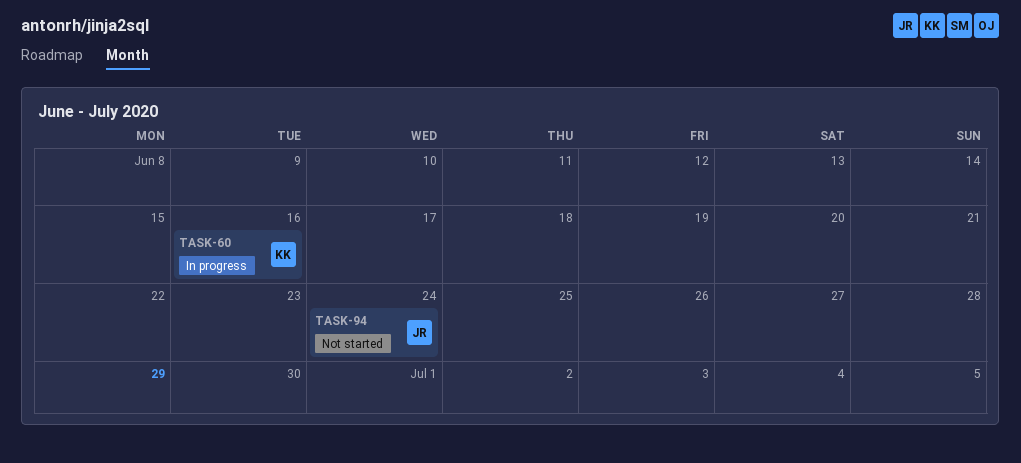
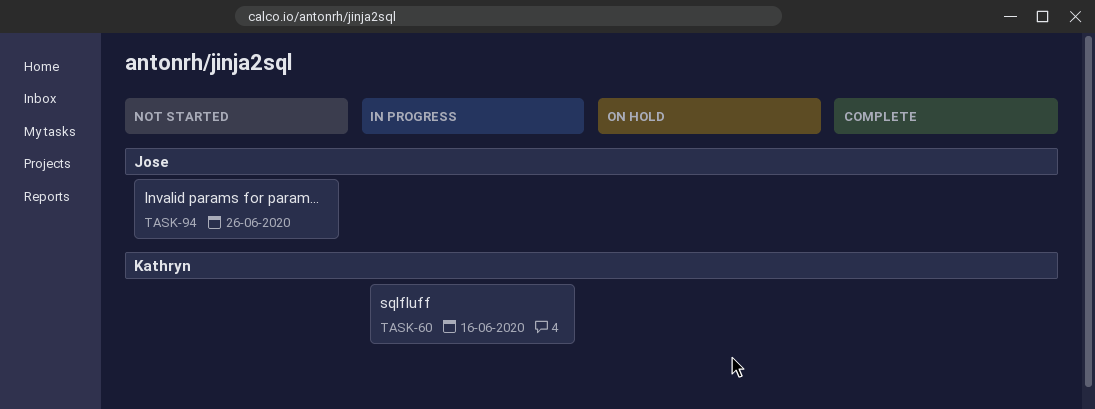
TASK-94, due: Jun 24 -> Jun 26

